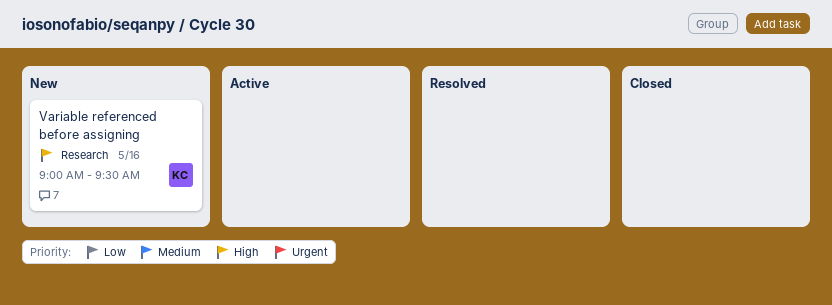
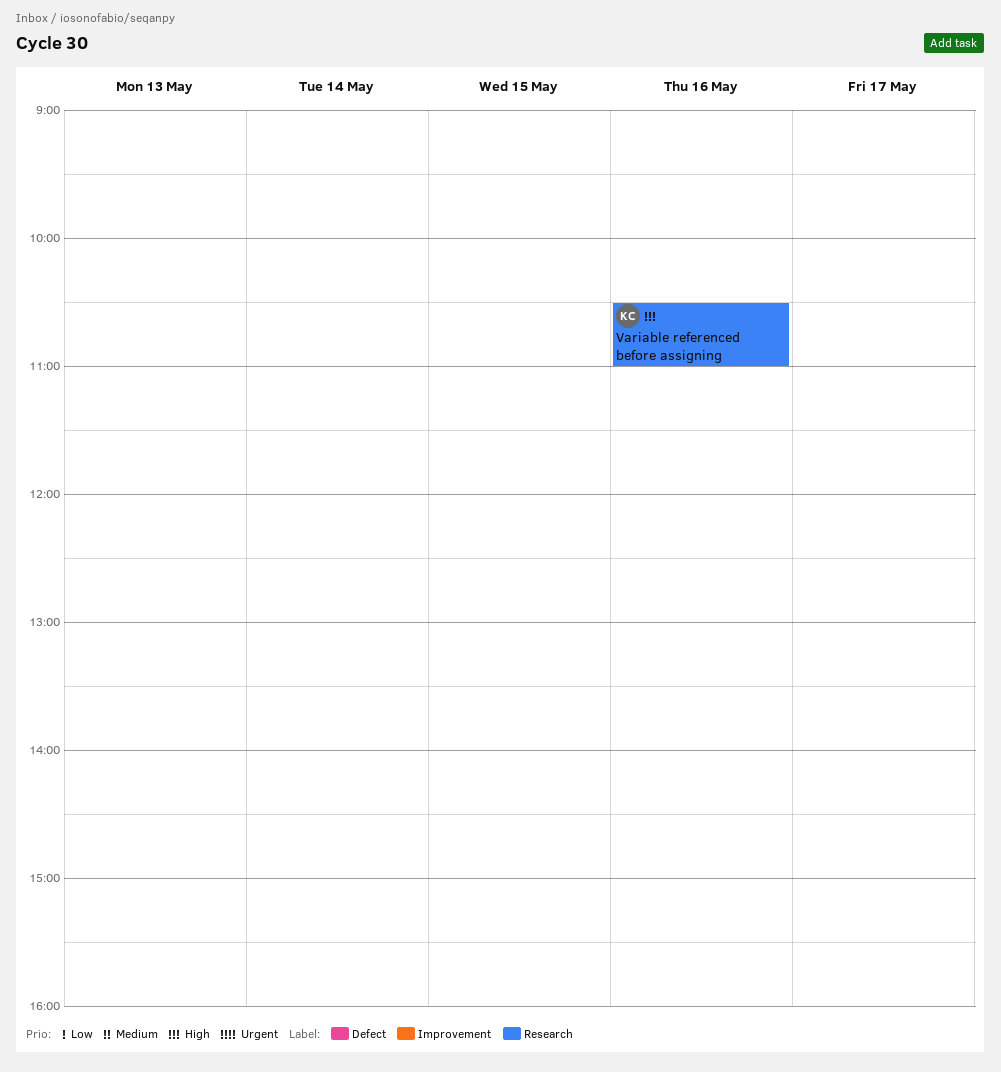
Variable referenced before assigning, begins: 09:00 -> 10:30
Variable referenced before assigning, ends: 09:30 -> 11:00

